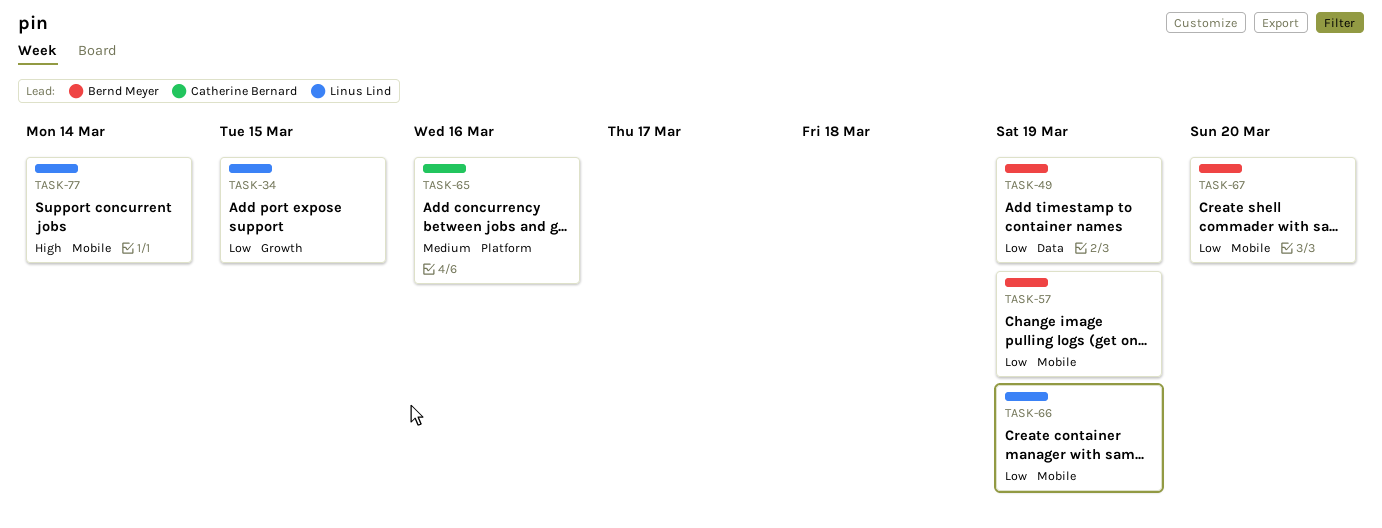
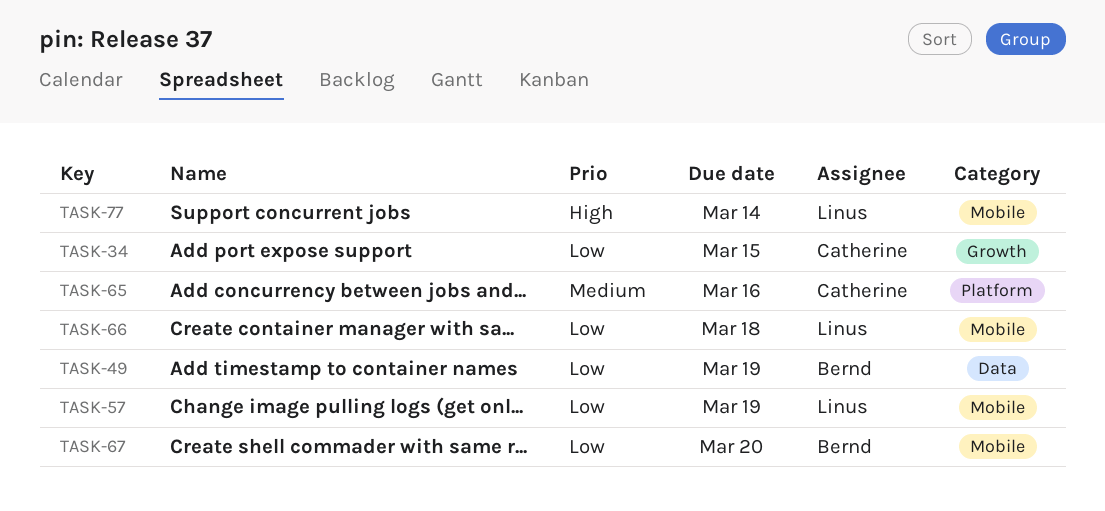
TASK-34, owner: Linus Lind -> Catherine Bernard
TASK-57, owner: Bernd Meyer -> Linus Lind
TASK-66, due: Mar 19 -> Mar 18

